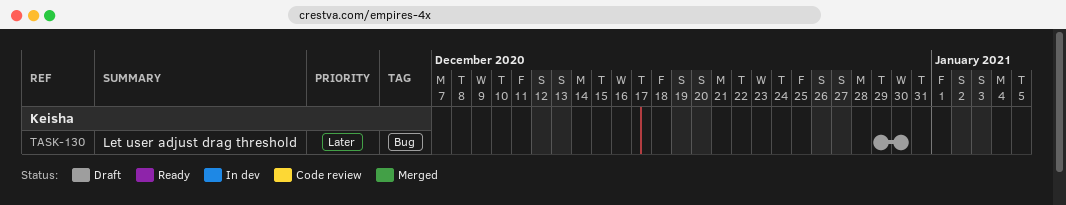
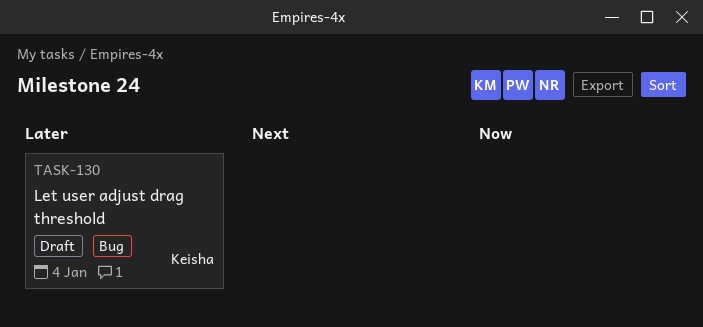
TASK-130, due: Dec 30 -> Jan 4

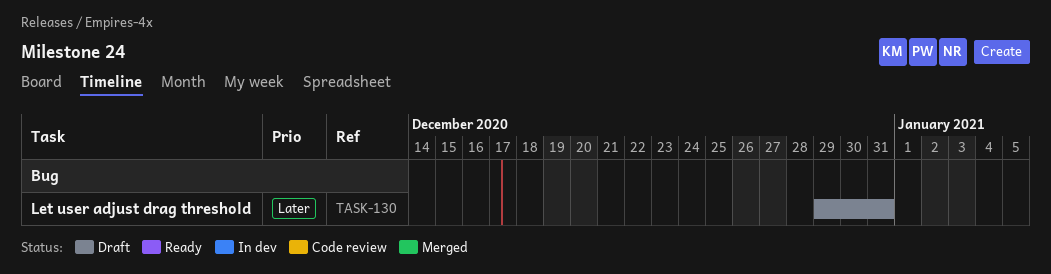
TASK-130, due: Jan 4 -> Dec 31

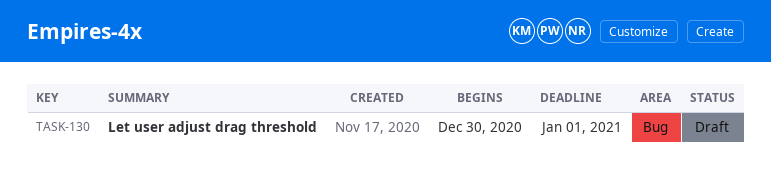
TASK-130, start: Dec 29 -> Dec 30
TASK-130, due: Dec 31 -> Jan 1

